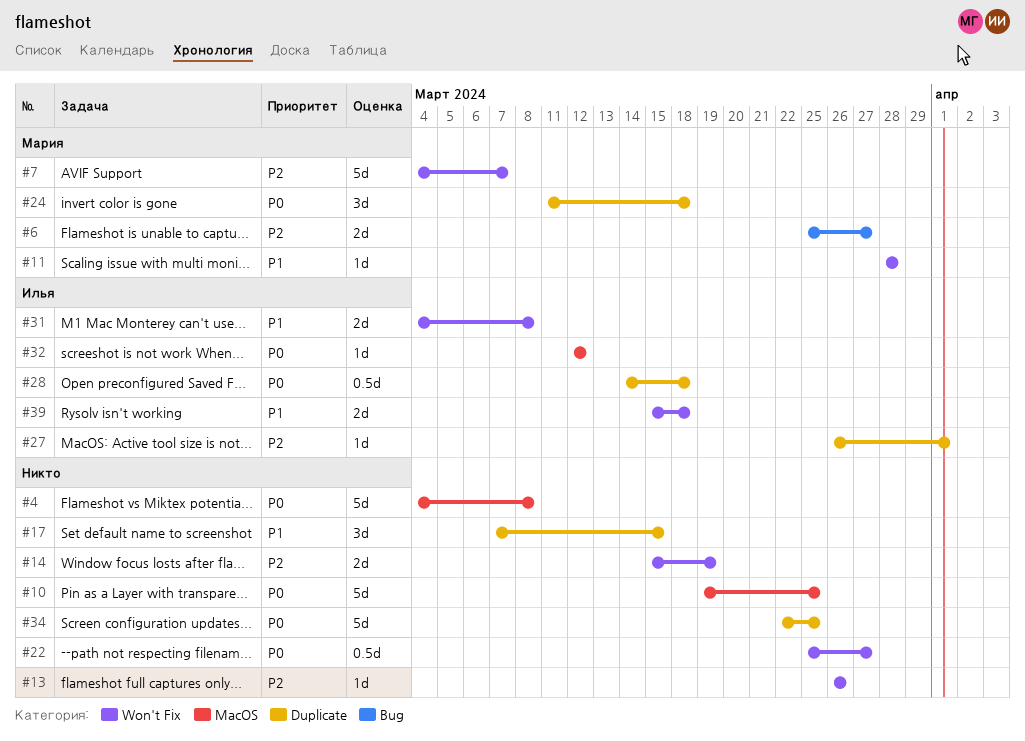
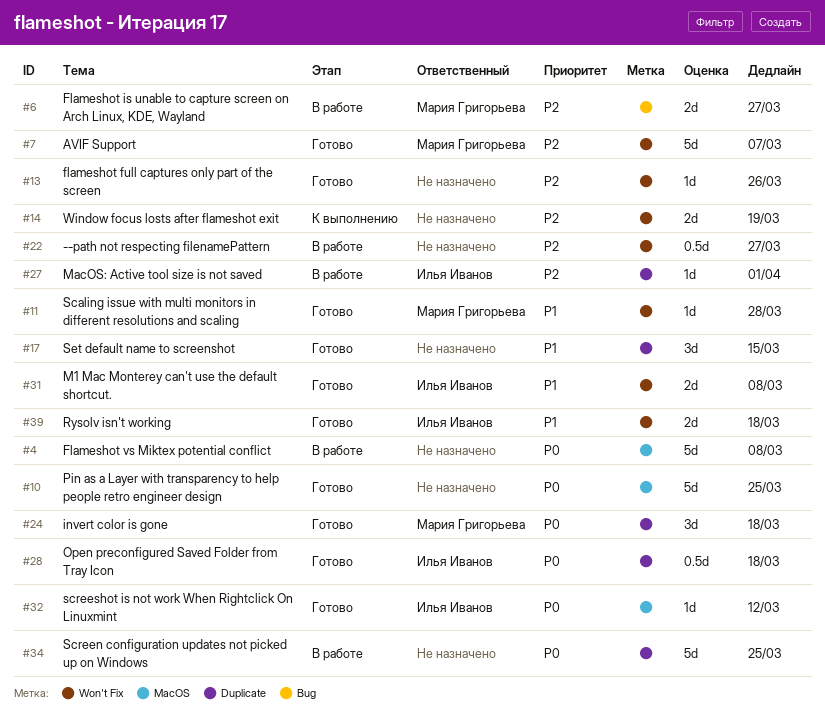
#22, priority: P0 -> P2

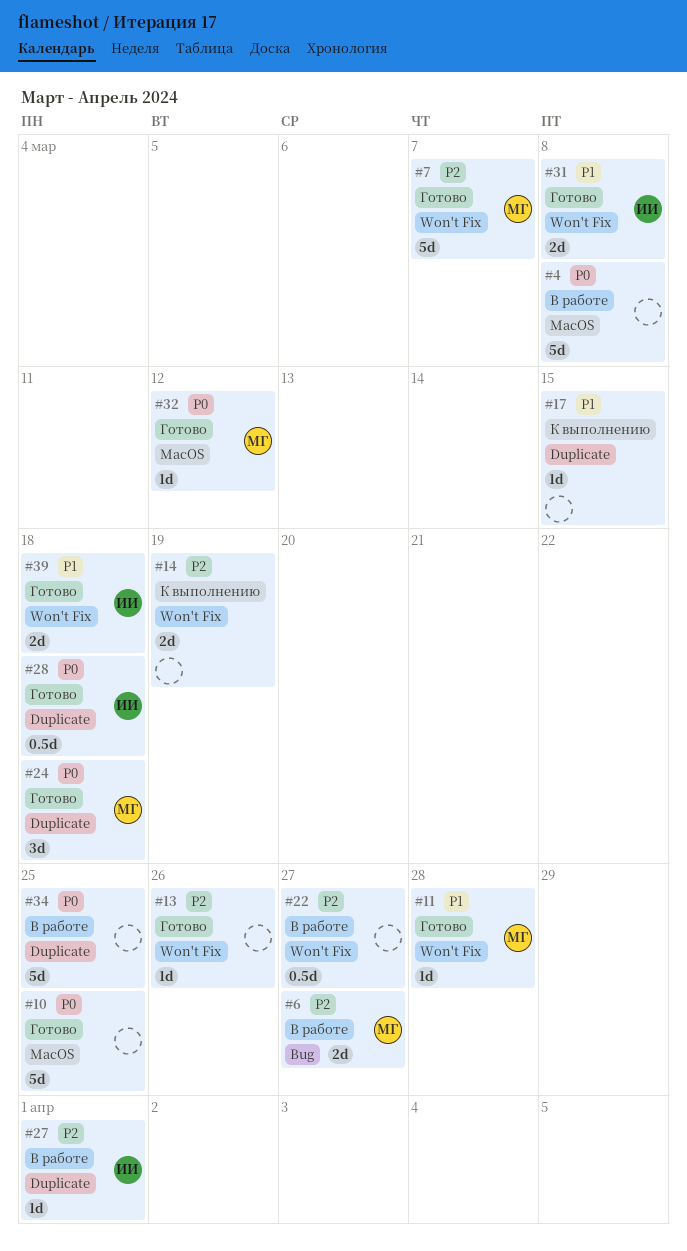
#17, status: Готово -> К выполнению
#17, estimate: 3d -> 1d
#32, owner: Илья Иванов -> Мария Григорьева

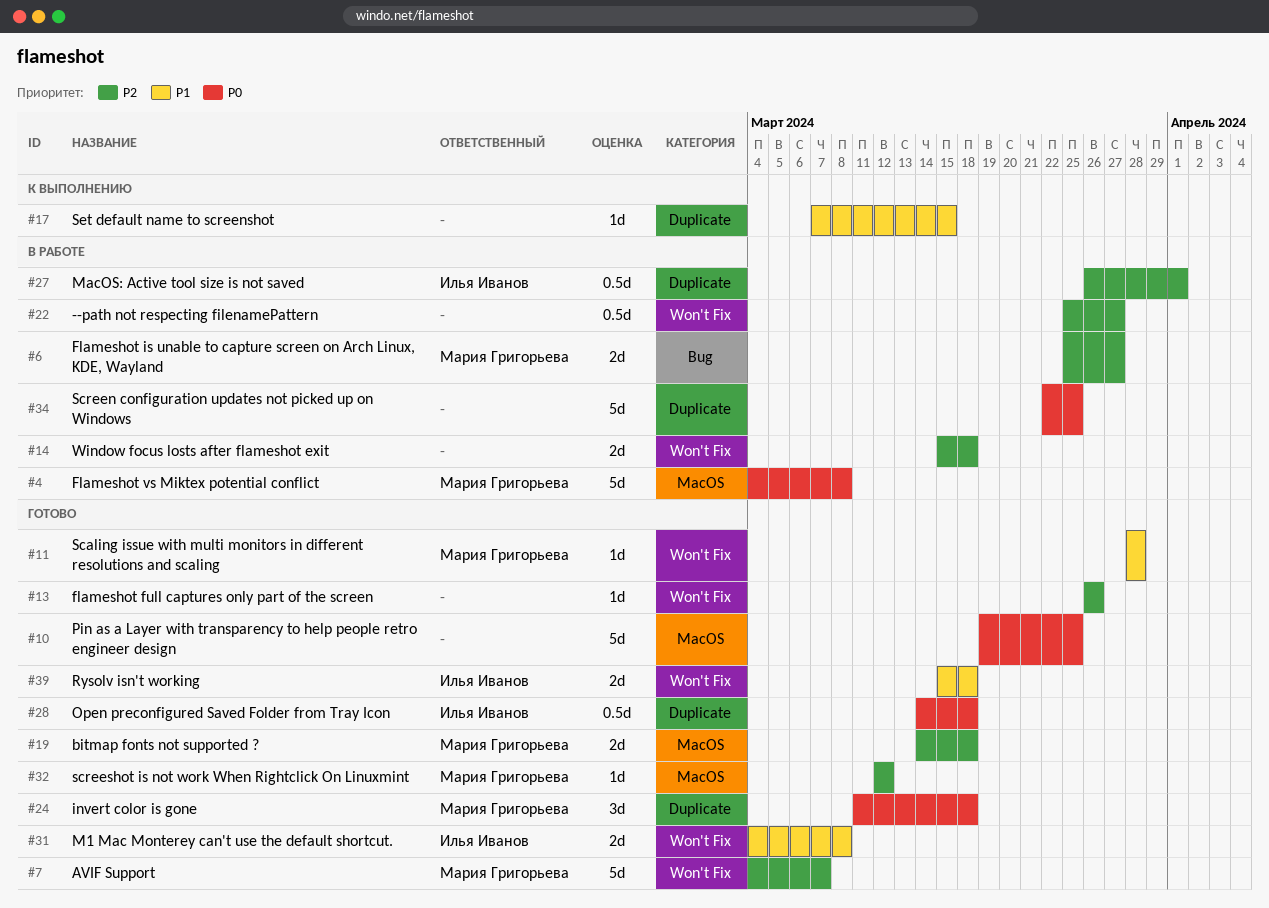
#4, owner: none -> Мария Григорьева
#14, status: К выполнению -> В работе
#14, due: Mar 19 -> Mar 18
#19: none -> present
#27, estimate: 1d -> 0.5d
#32, priority: P0 -> P2

